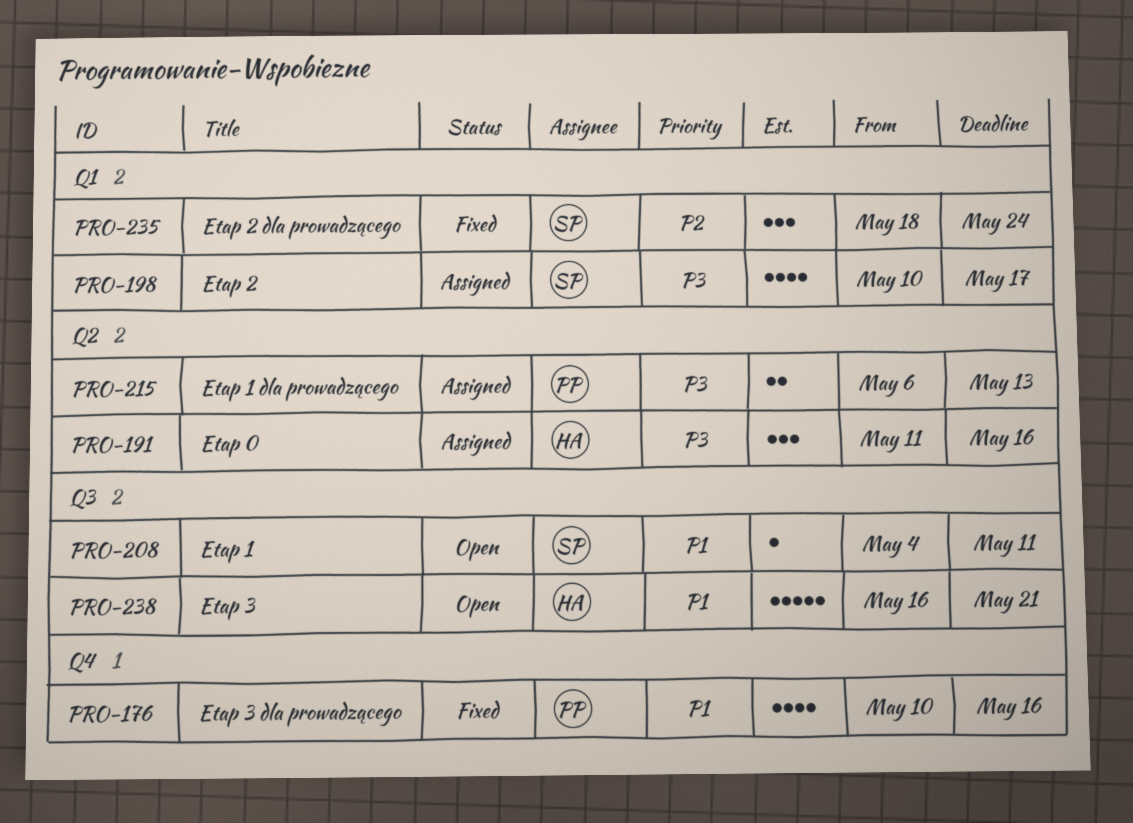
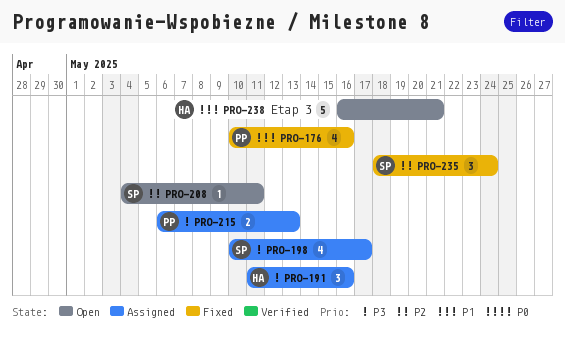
PRO-208, priority: P1 -> P2

